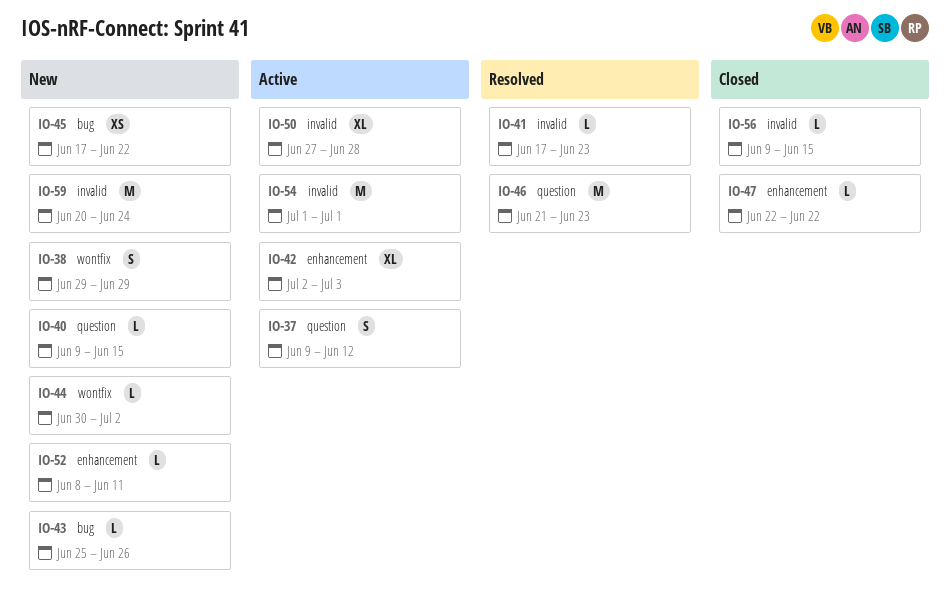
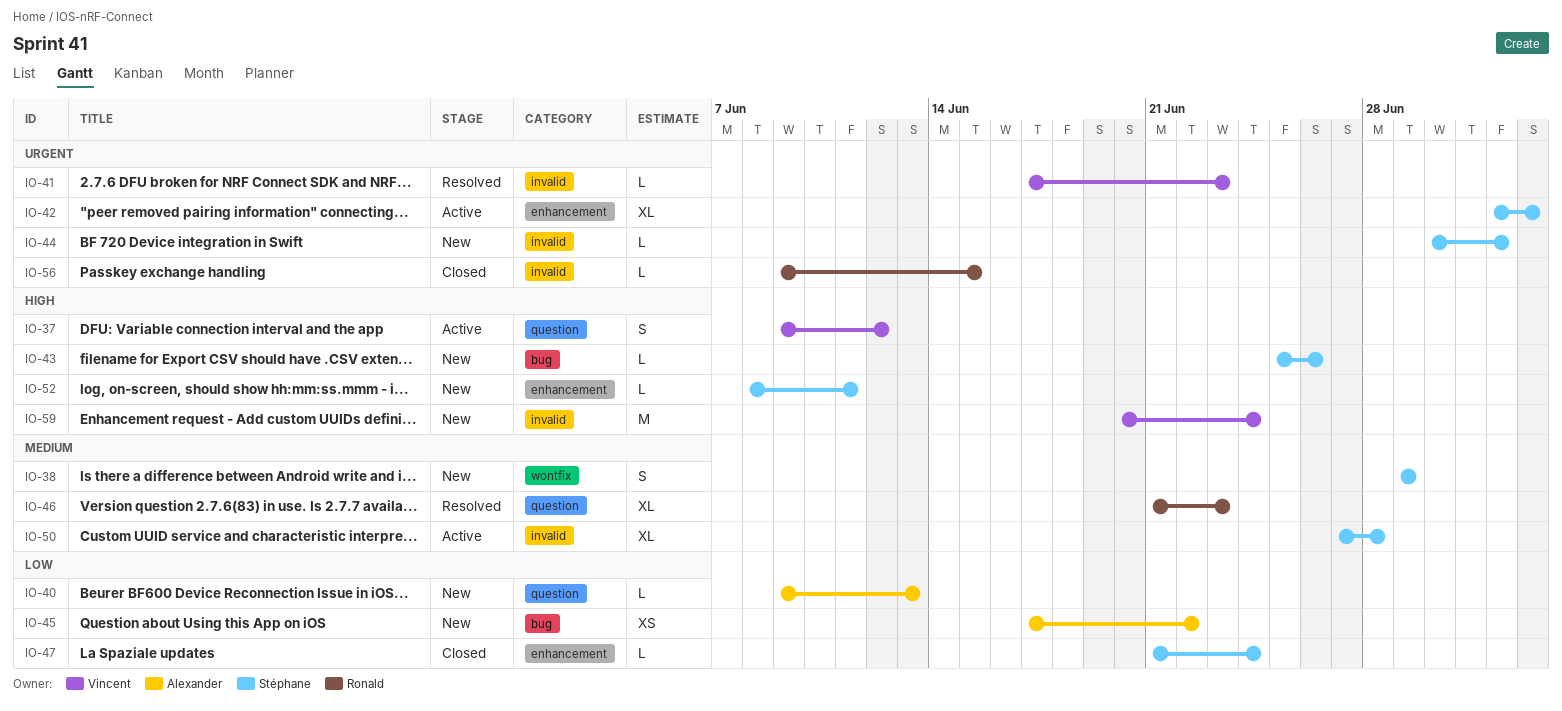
IO-40, due: Jun 15 -> Jun 13
IO-44, label: wontfix -> invalid
IO-46, estimate: M -> XL
IO-47, start: Jun 22 -> Jun 21
IO-47, due: Jun 22 -> Jun 24
IO-54: present -> none

